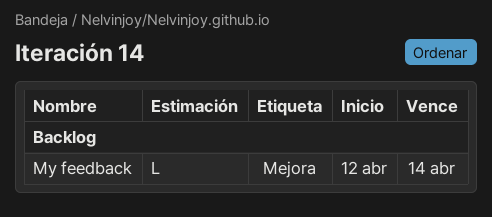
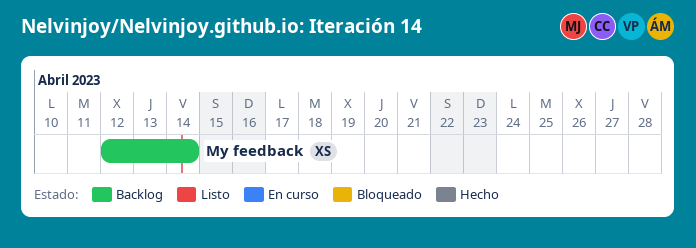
My feedback, estimate: L -> XS

